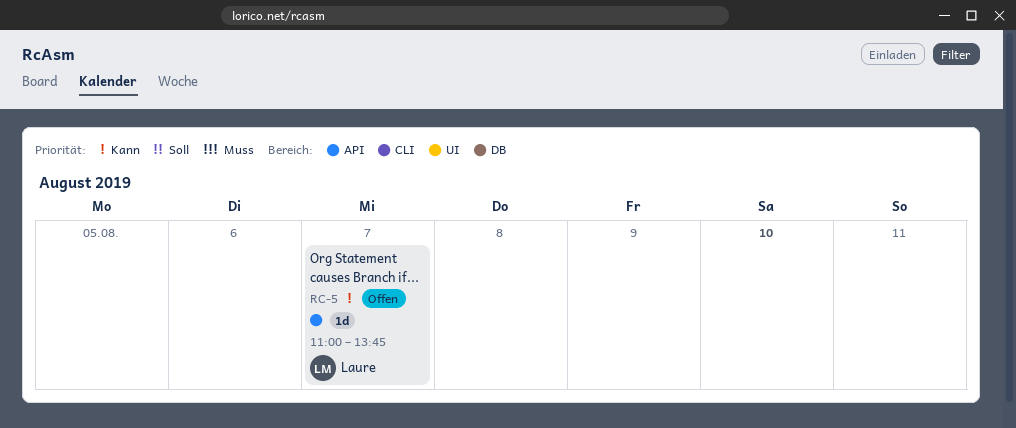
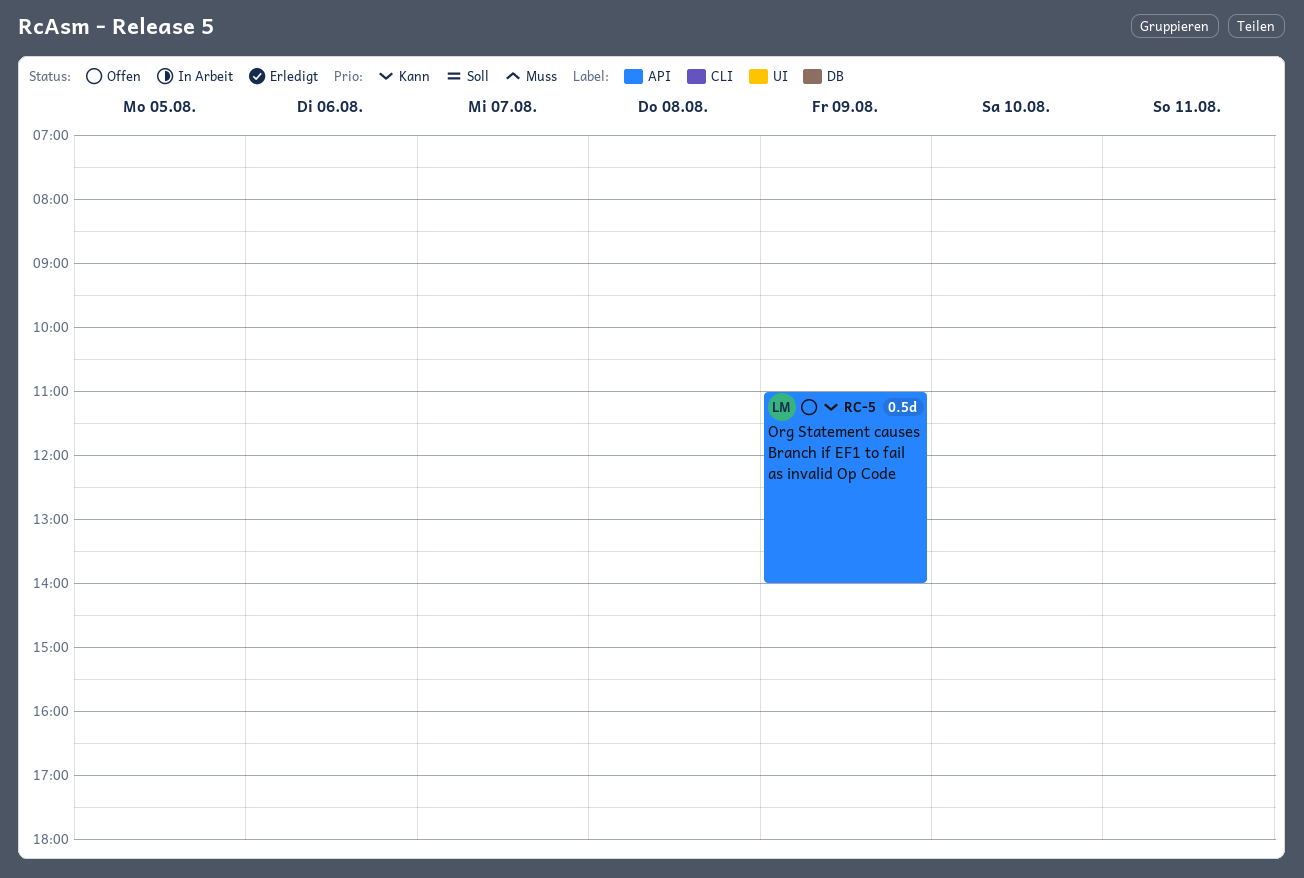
RC-5, estimate: 1d -> 0.5d
RC-5, day: Aug 7 -> Aug 9
RC-5, ends: 13:45 -> 14:00

